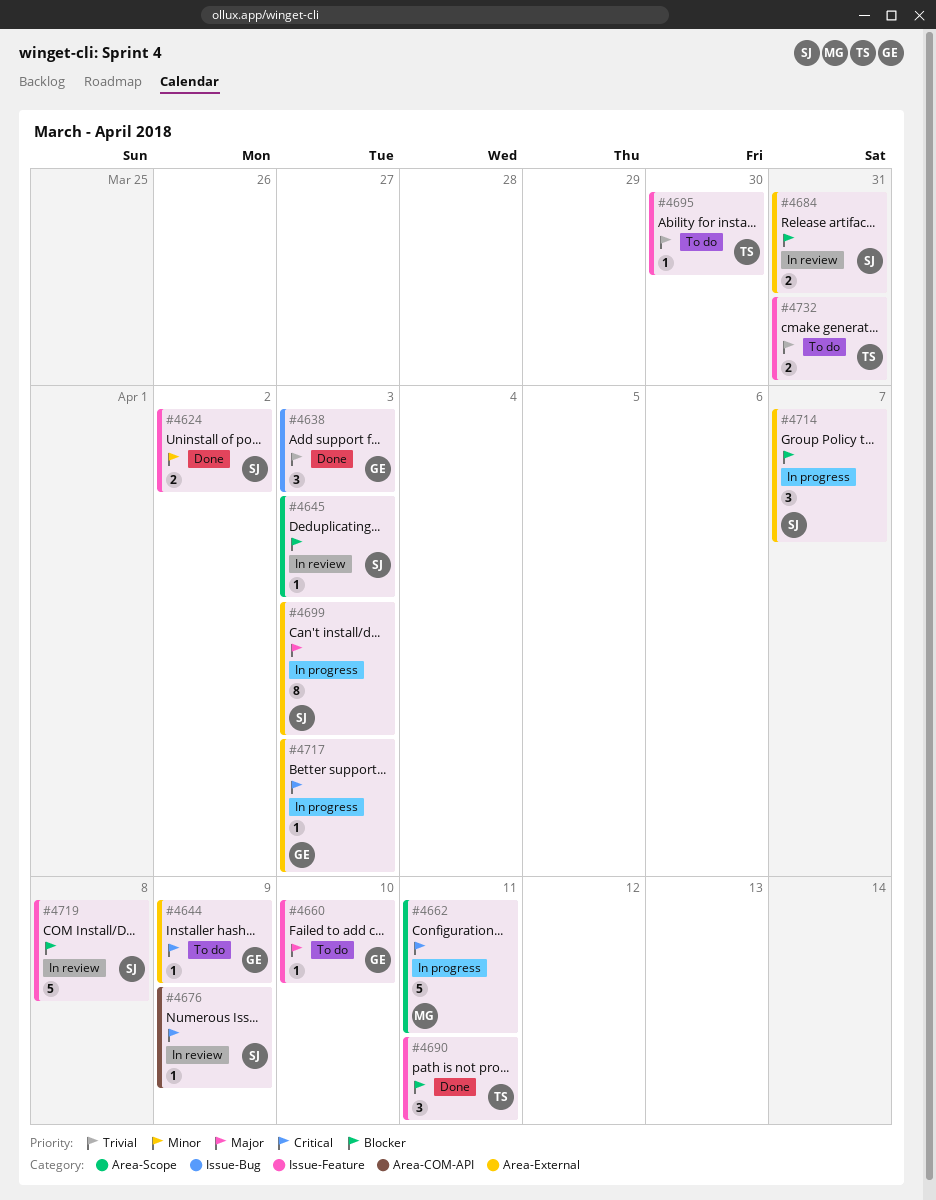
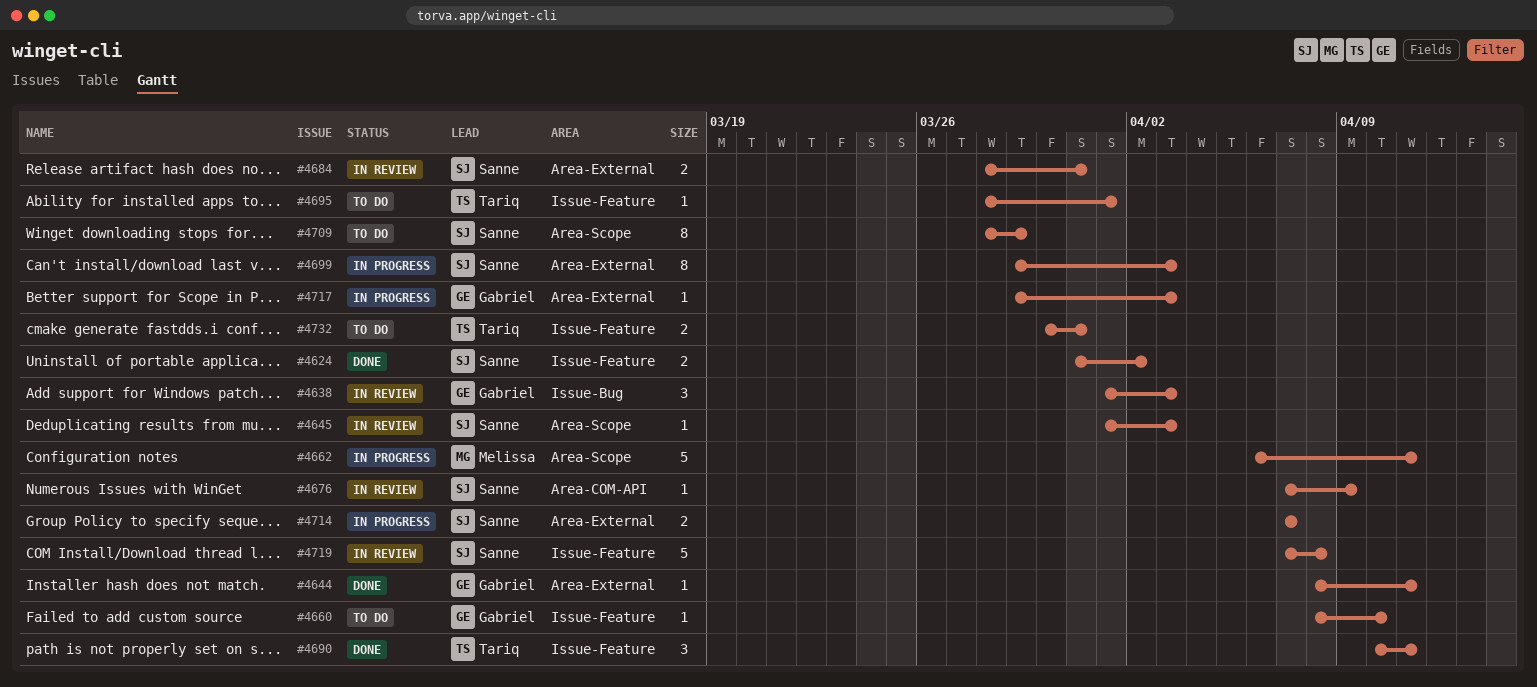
#4638, status: Done -> In review
#4644, status: To do -> Done
#4644, due: Apr 9 -> Apr 11
#4695, due: Mar 30 -> Apr 1
#4709: none -> present
#4714, estimate: 3 -> 2

